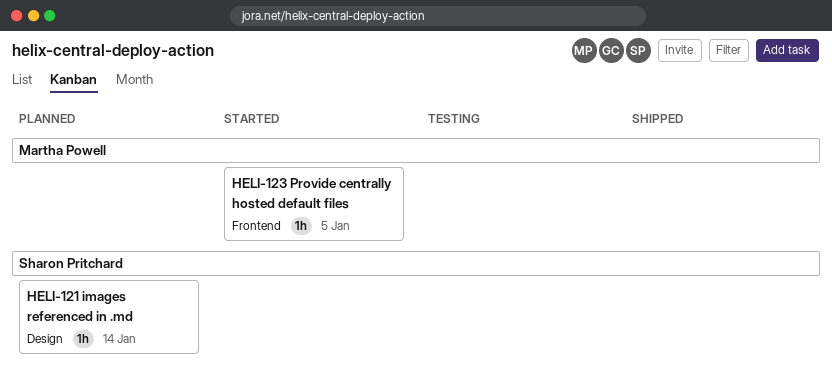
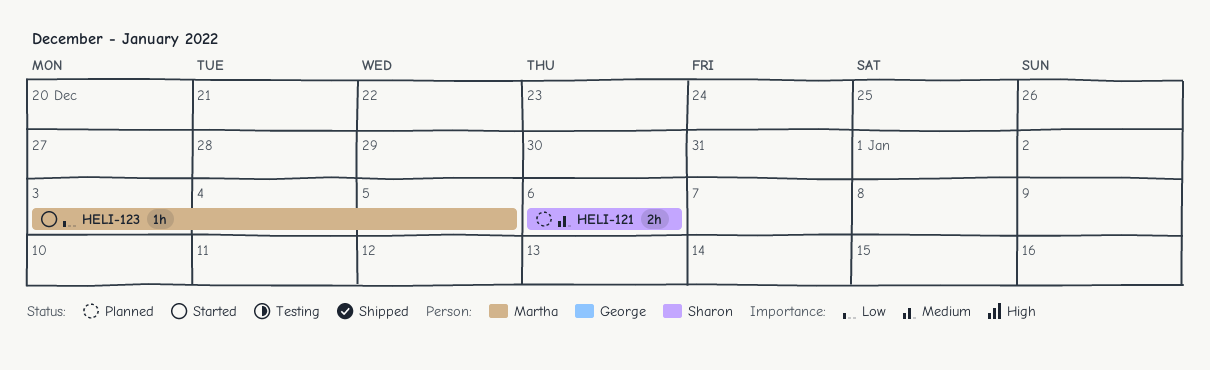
HELI-121, estimate: 1h -> 2h
HELI-121, due: Jan 14 -> Jan 6

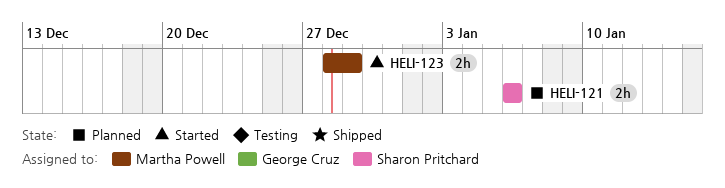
HELI-123, estimate: 1h -> 2h
HELI-123, start: Jan 3 -> Dec 28
HELI-123, due: Jan 5 -> Dec 29

